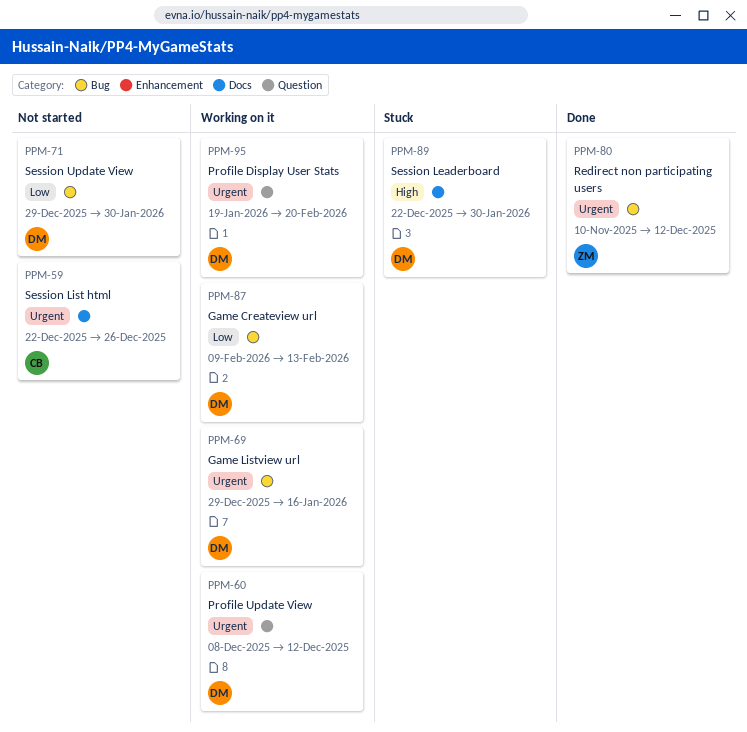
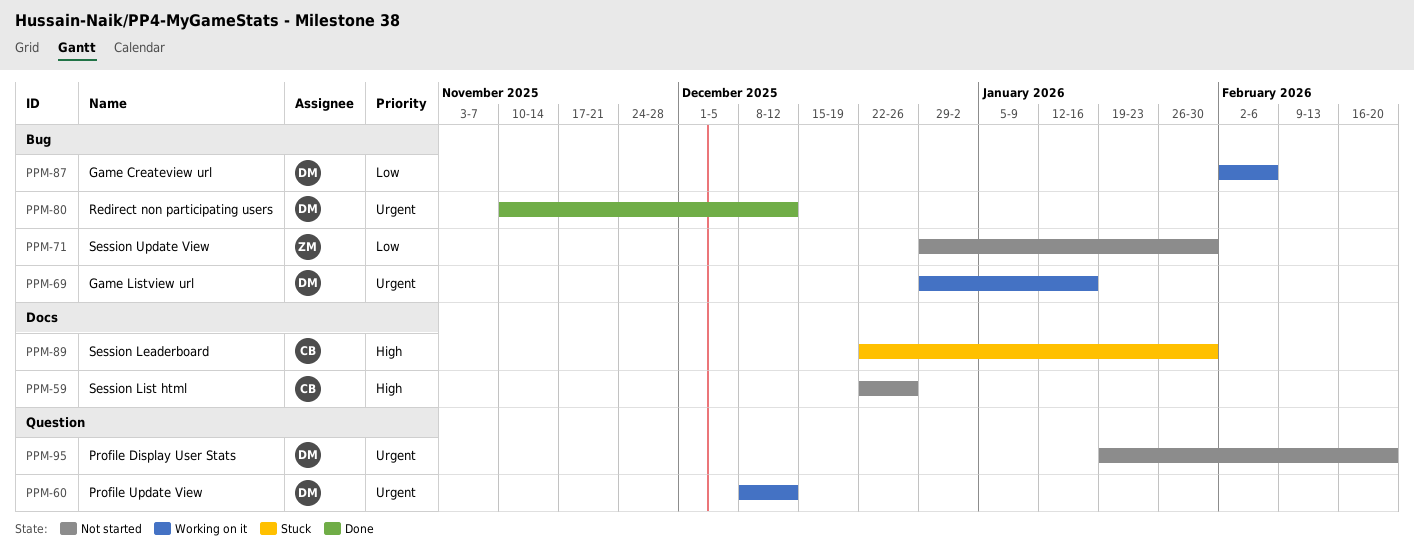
PPM-59, priority: Urgent -> High
PPM-71, owner: DM -> ZM
PPM-80, owner: ZM -> DM
PPM-87, start: Feb 9 -> Feb 2
PPM-87, due: Feb 13 -> Feb 6
PPM-89, owner: DM -> CB
PPM-95, status: Working on it -> Not started

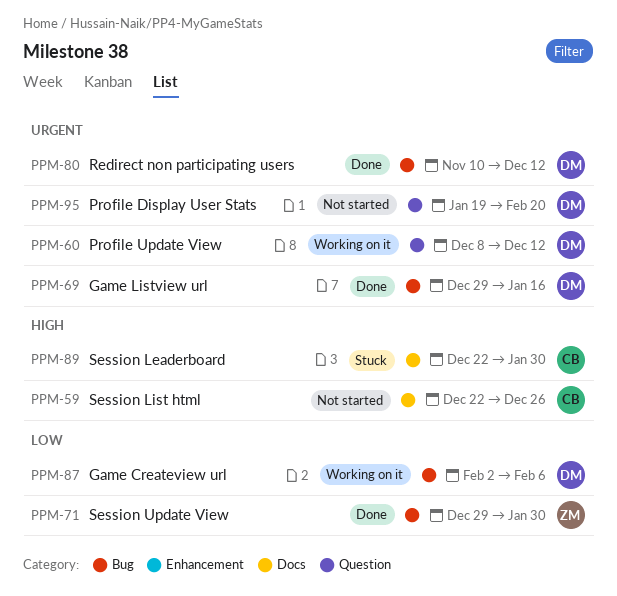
PPM-69, status: Working on it -> Done
PPM-71, status: Not started -> Done

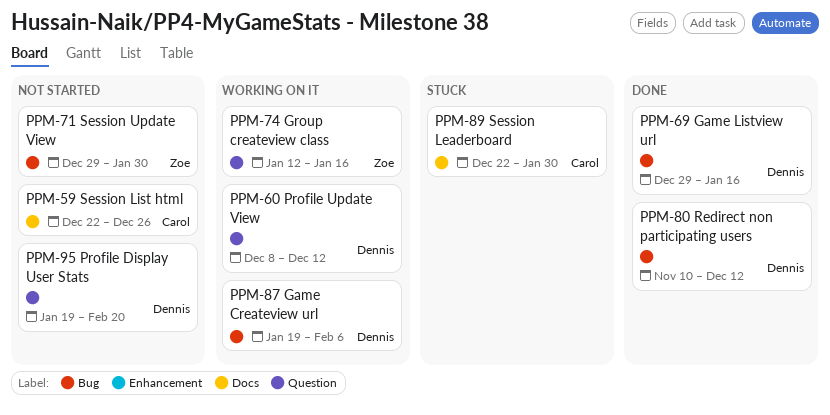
PPM-71, status: Done -> Not started
PPM-74: none -> present
PPM-87, start: Feb 2 -> Jan 19

